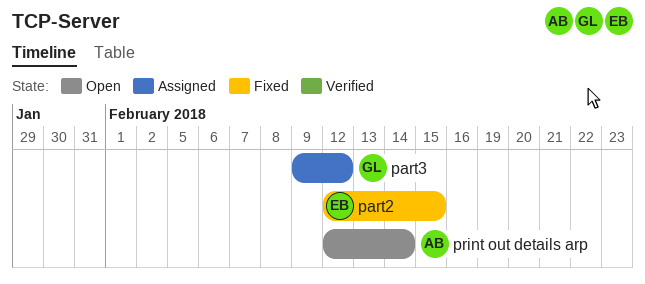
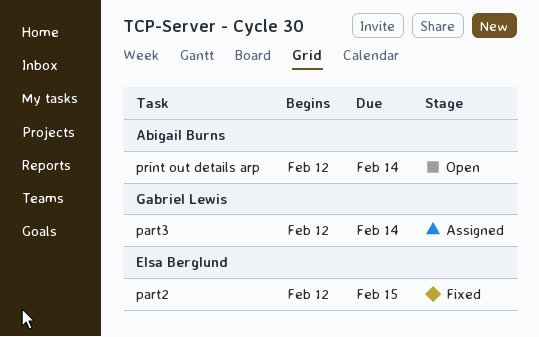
part3, start: Feb 9 -> Feb 12
part3, due: Feb 12 -> Feb 14

